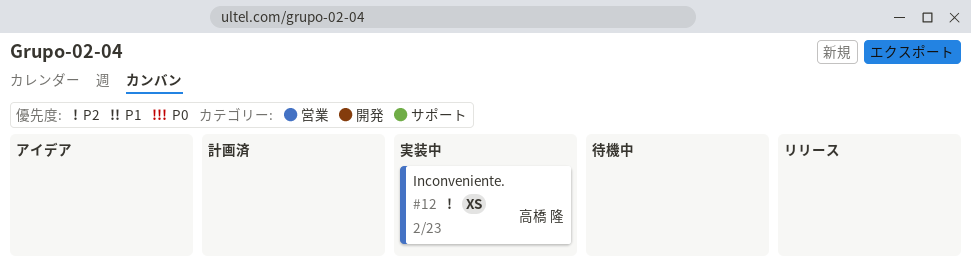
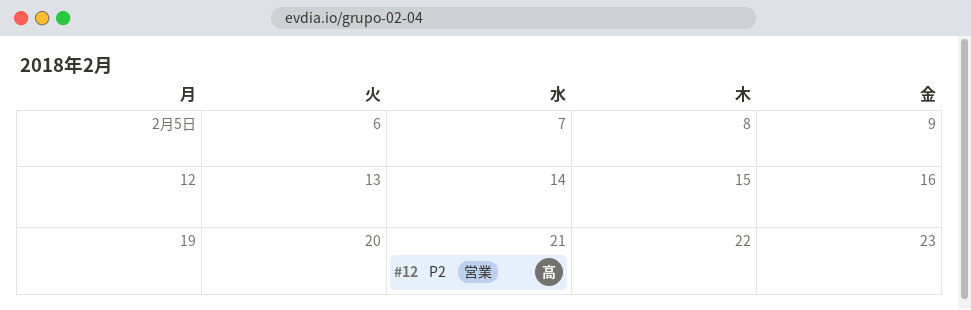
#12, due: Feb 23 -> Feb 21

